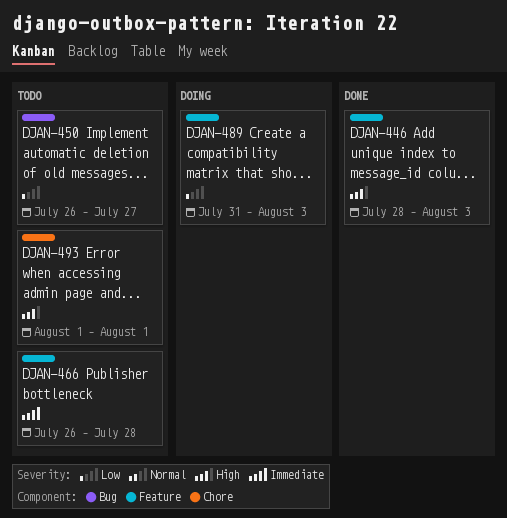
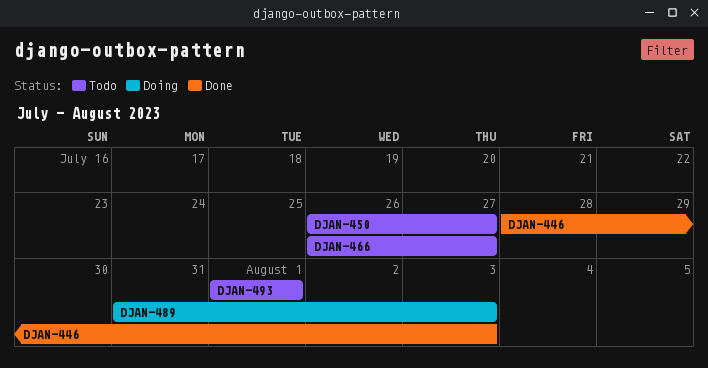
DJAN-466, due: Jul 28 -> Jul 27

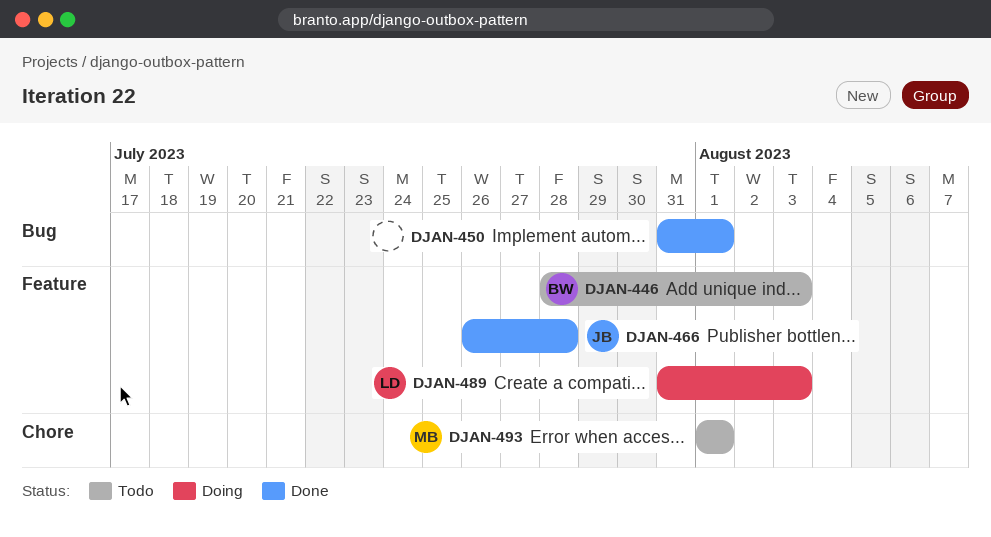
DJAN-446, status: Done -> Todo
DJAN-450, status: Todo -> Done
DJAN-450, start: Jul 26 -> Jul 31
DJAN-450, due: Jul 27 -> Aug 1
DJAN-466, status: Todo -> Done
DJAN-466, due: Jul 27 -> Jul 28

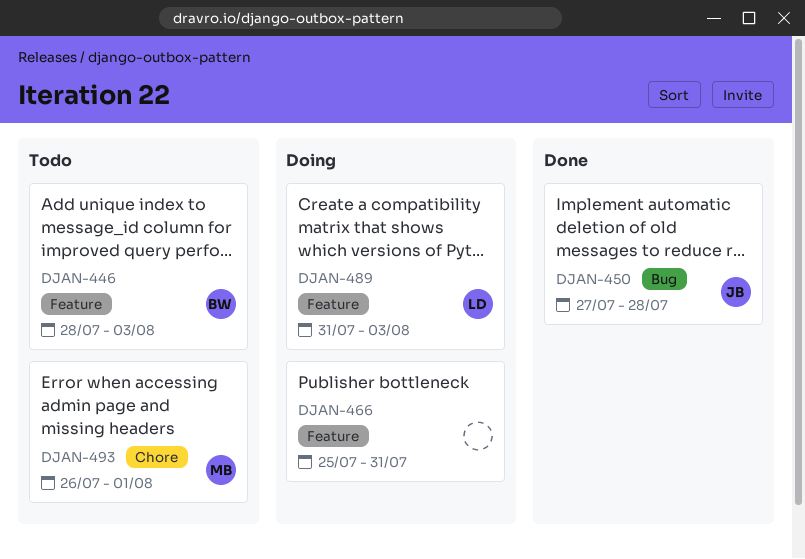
DJAN-450, owner: none -> JB
DJAN-450, start: Jul 31 -> Jul 27
DJAN-450, due: Aug 1 -> Jul 28
DJAN-466, status: Done -> Doing
DJAN-466, owner: JB -> none
DJAN-466, start: Jul 26 -> Jul 25
DJAN-466, due: Jul 28 -> Jul 31
DJAN-493, start: Aug 1 -> Jul 26

